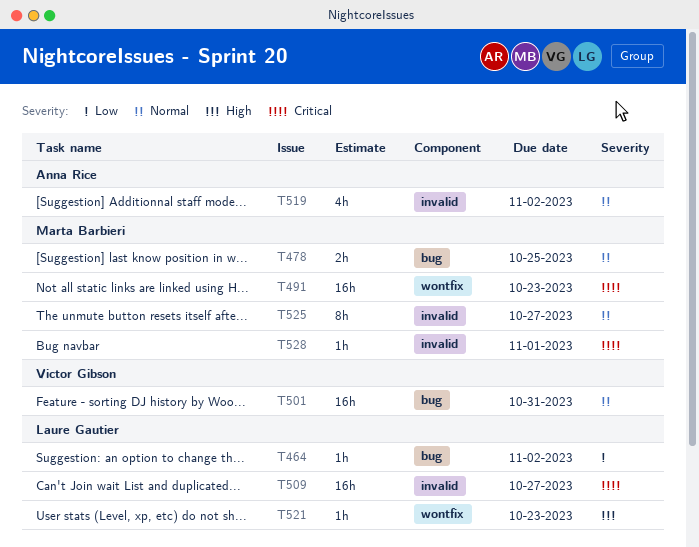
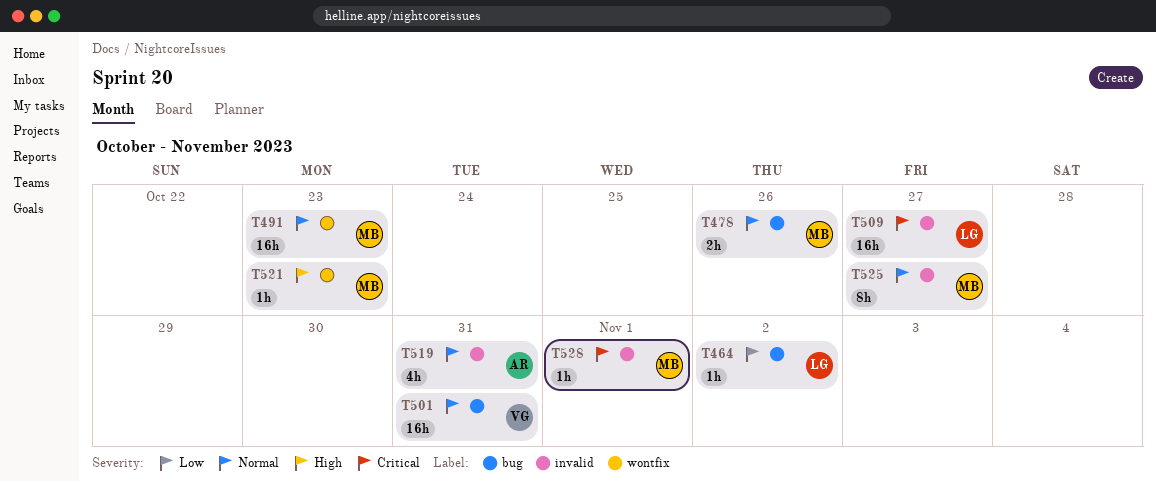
T478, due: Oct 25 -> Oct 26
T491, priority: Critical -> Normal
T519, due: Nov 2 -> Oct 31
T521, owner: Laure Gautier -> Marta Barbieri

